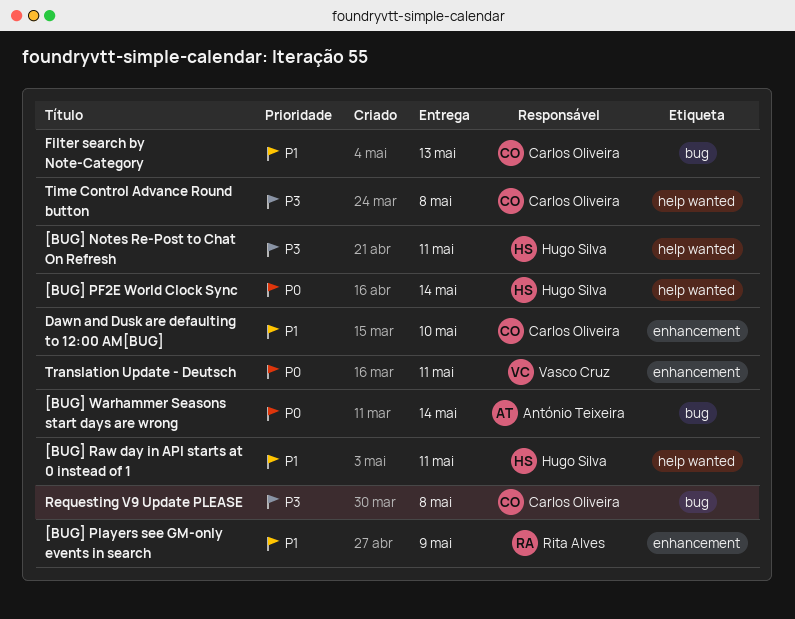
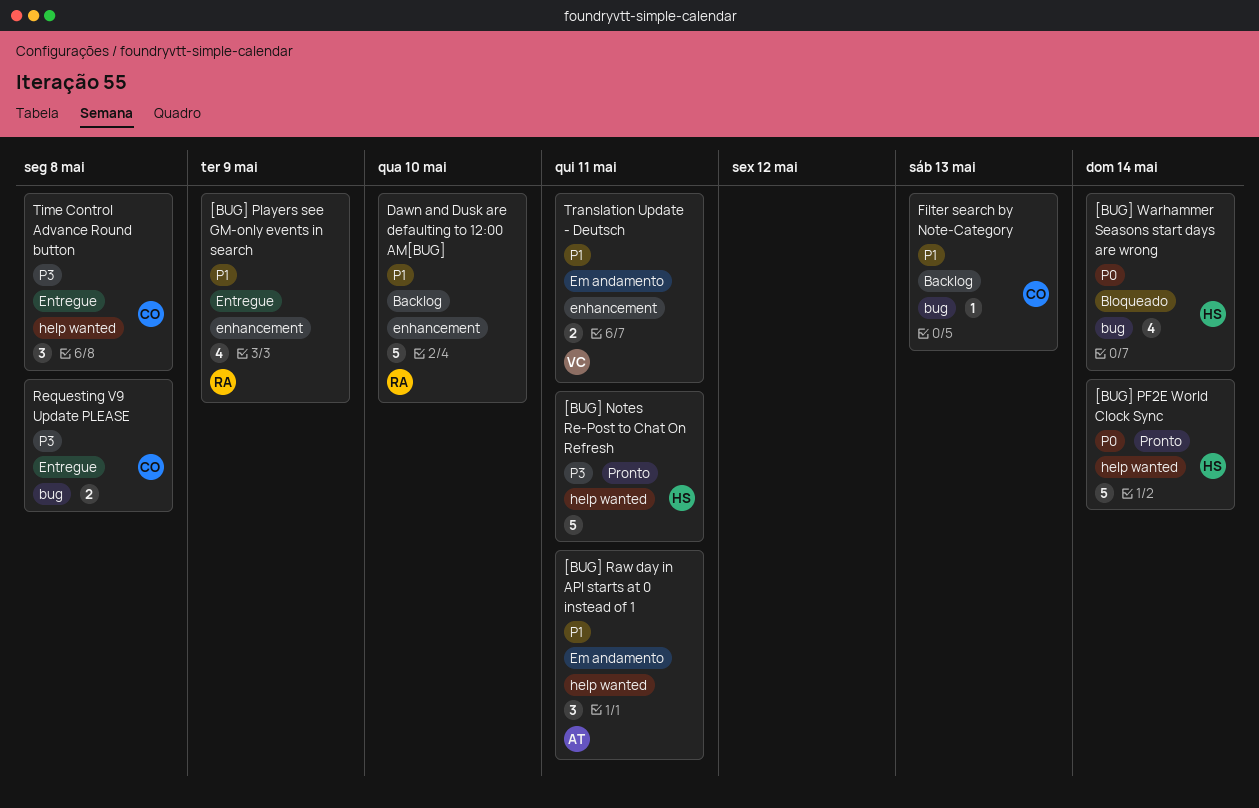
[BUG] Raw day in API starts at 0 instead of 1, owner: Hugo Silva -> António Teixeira
[BUG] Warhammer Seasons start days are wrong, owner: António Teixeira -> Hugo Silva
Dawn and Dusk are defaulting to 12:00 AM[BUG], owner: Carlos Oliveira -> Rita Alves
Translation Update - Deutsch, priority: P0 -> P1

